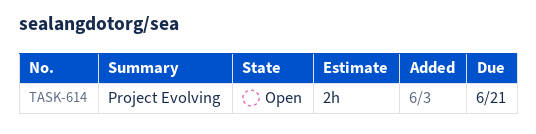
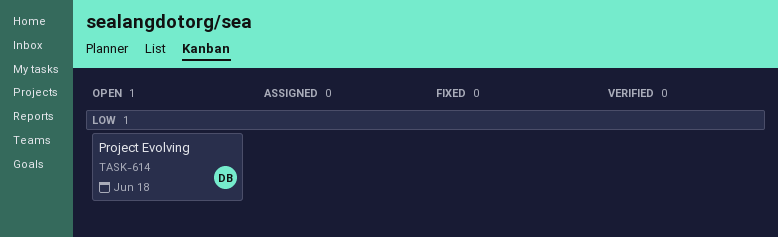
TASK-614, due: Jun 21 -> Jun 18

